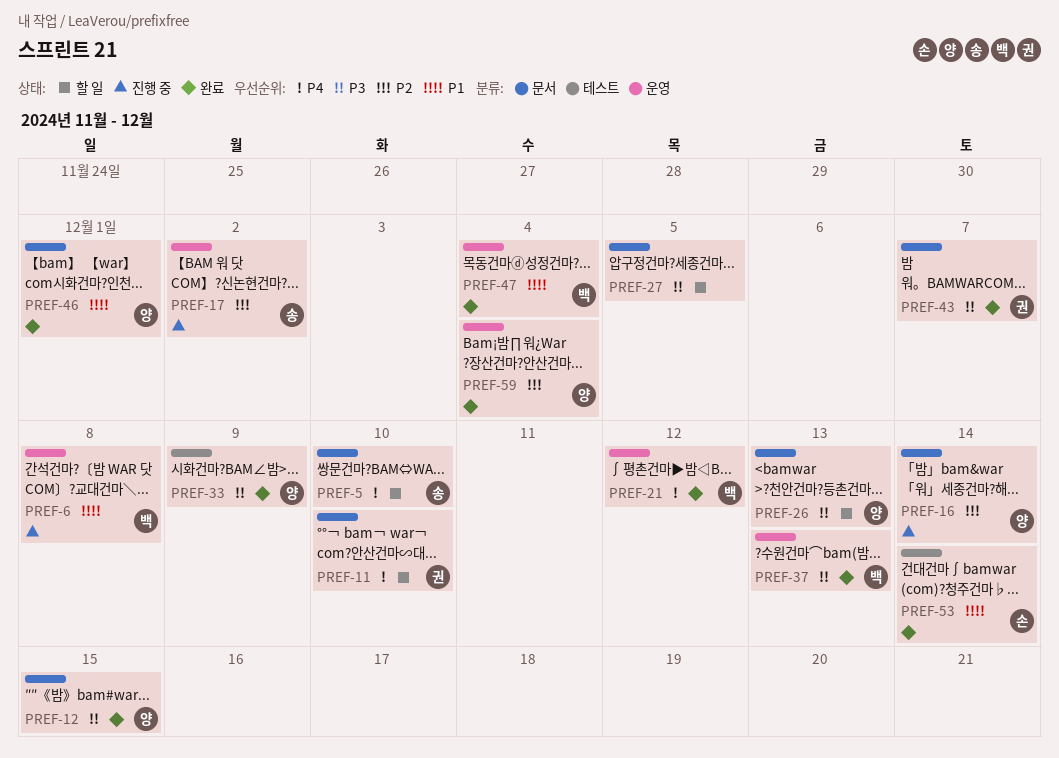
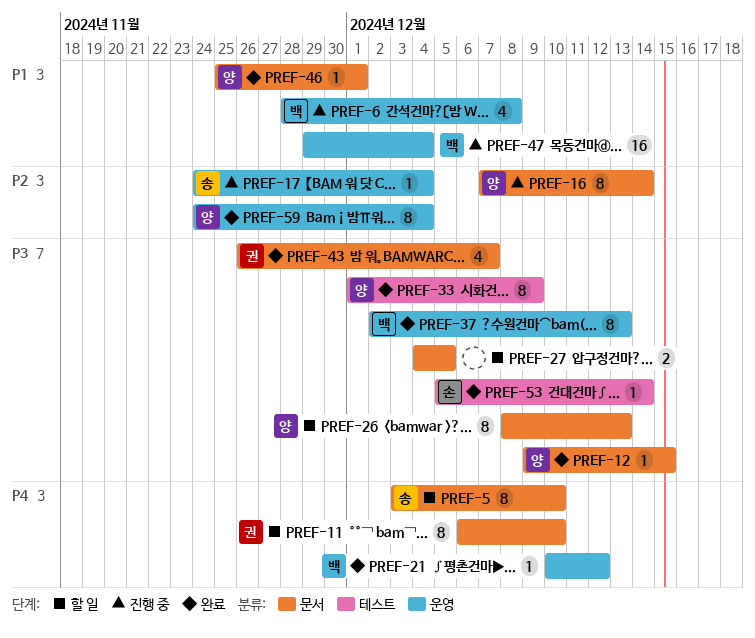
PREF-17, due: Dec 2 -> Dec 4
PREF-47, status: 완료 -> 진행 중
PREF-53, priority: P1 -> P3

